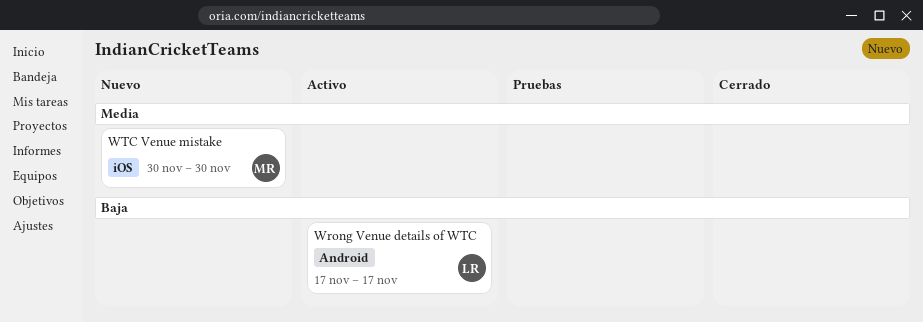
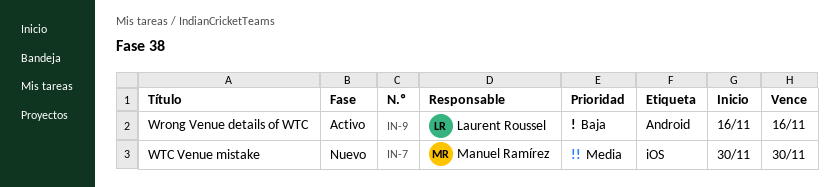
Wrong Venue details of WTC, start: Nov 17 -> Nov 16
Wrong Venue details of WTC, due: Nov 17 -> Nov 16

